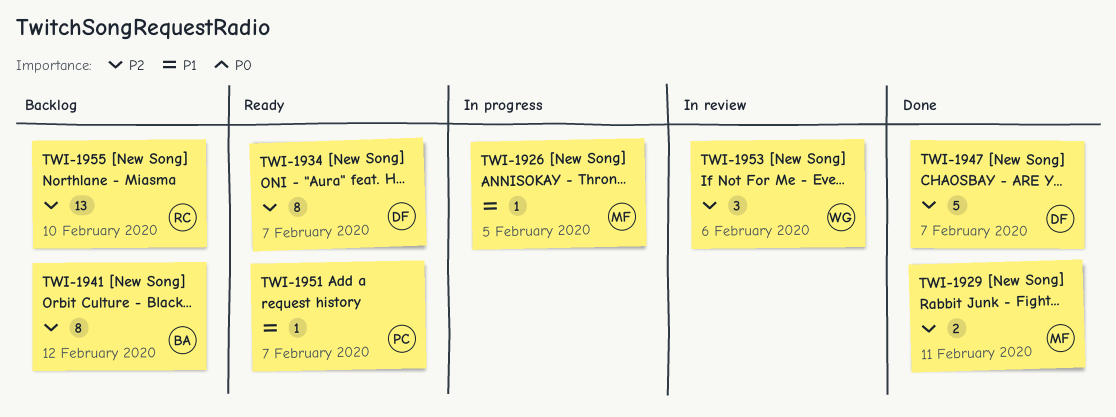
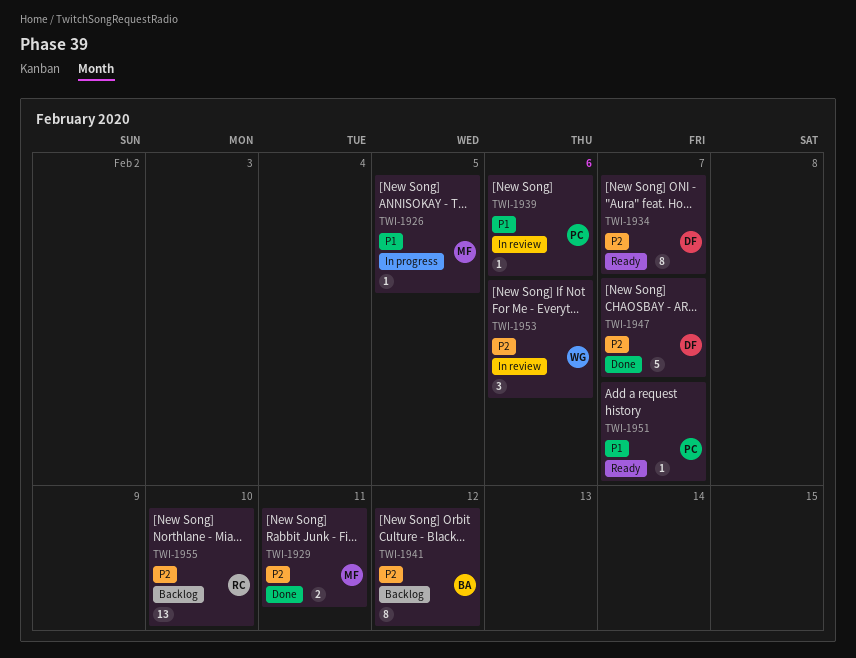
TWI-1939: none -> present

